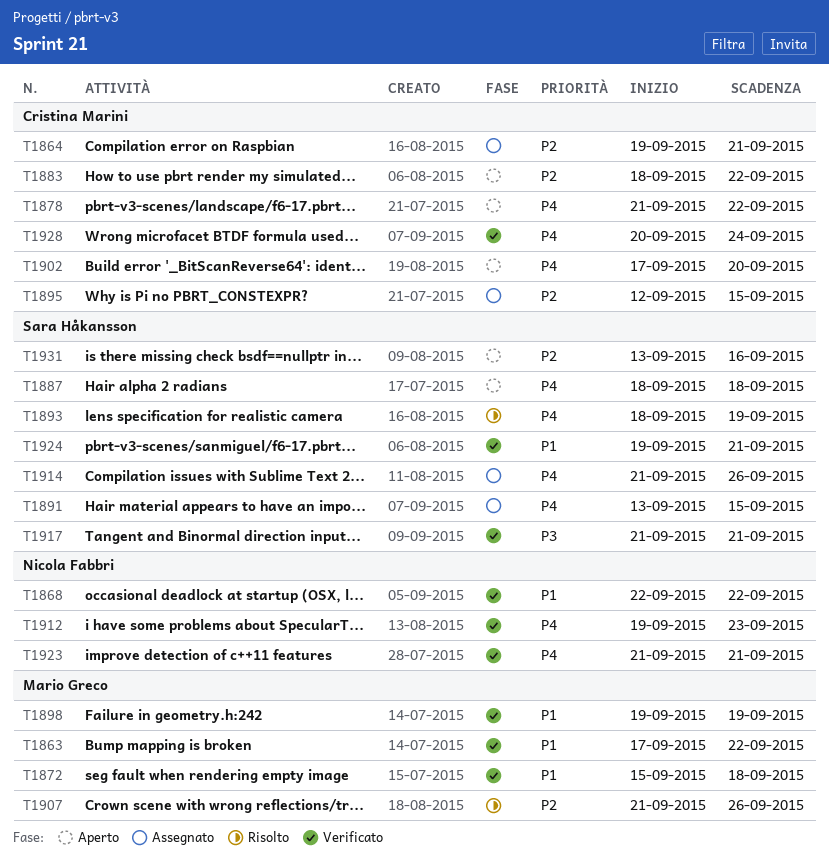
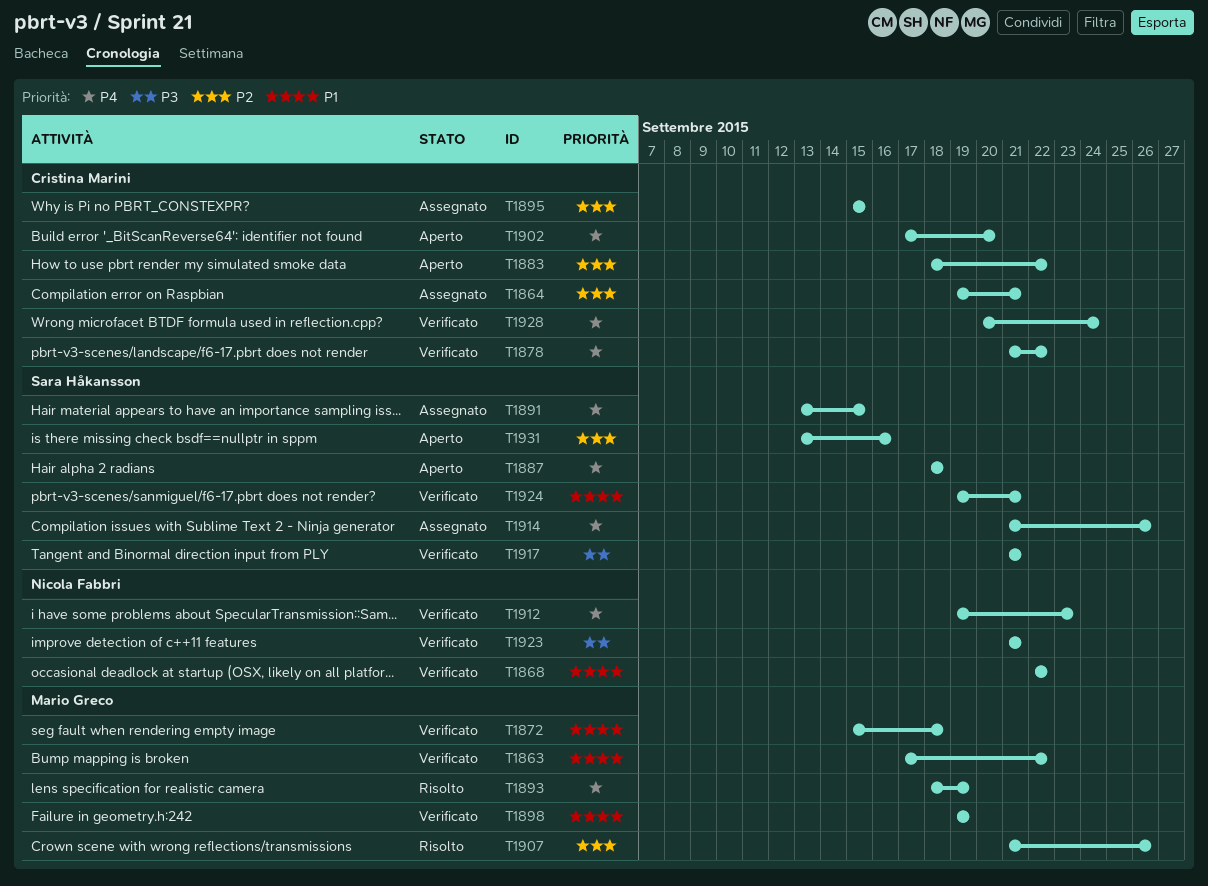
T1878, status: Aperto -> Verificato
T1893, owner: Sara Håkansson -> Mario Greco
T1895, start: Sep 12 -> Sep 15
T1923, priority: P4 -> P3

